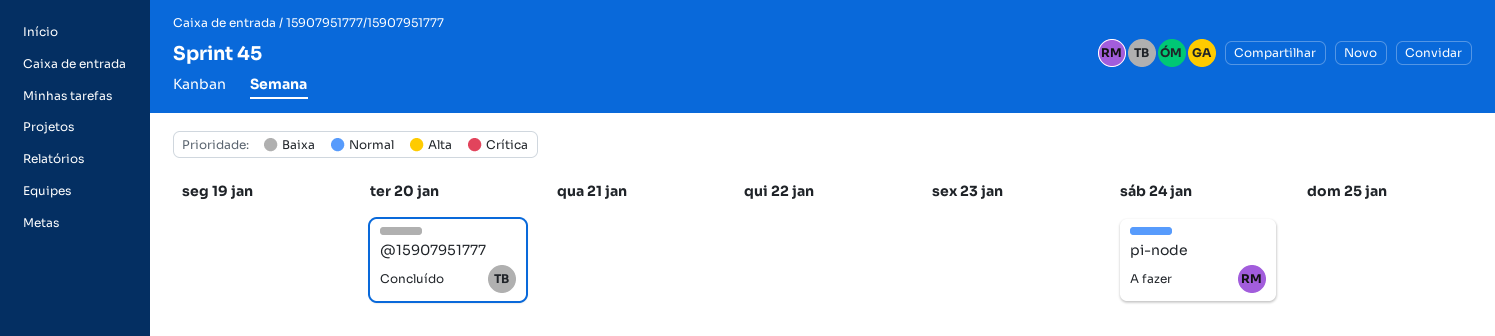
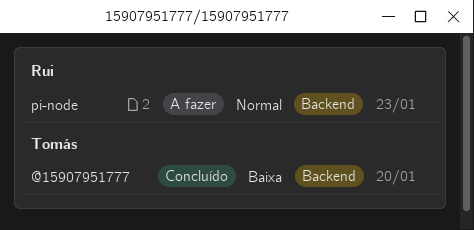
pi-node, due: Jan 24 -> Jan 23

